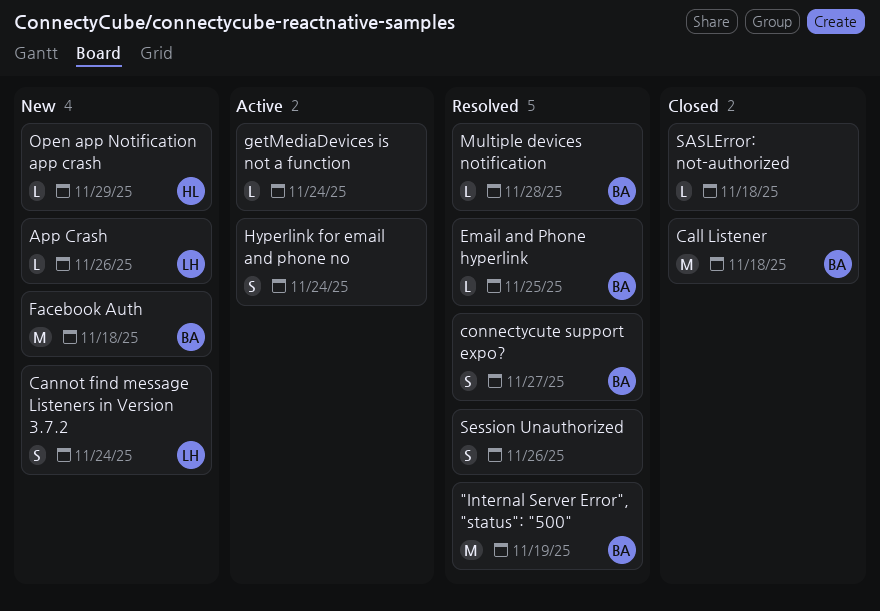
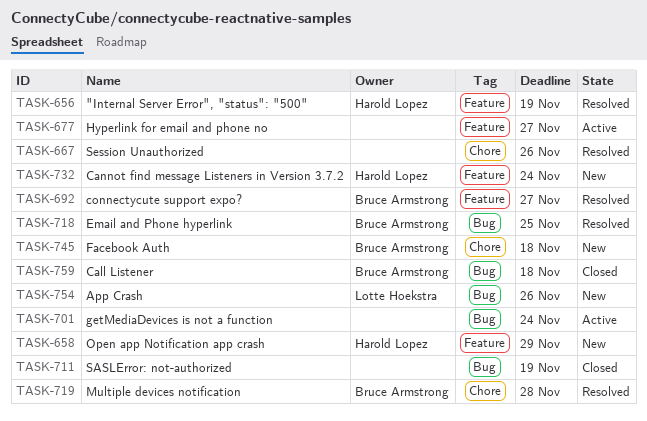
"Internal Server Error", "status": "500", owner: Bruce Armstrong -> Harold Lopez
Cannot find message Listeners in Version 3.7.2, owner: Lotte Hoekstra -> Harold Lopez
Hyperlink for email and phone no, due: Nov 24 -> Nov 27
SASLError: not-authorized, due: Nov 18 -> Nov 19

